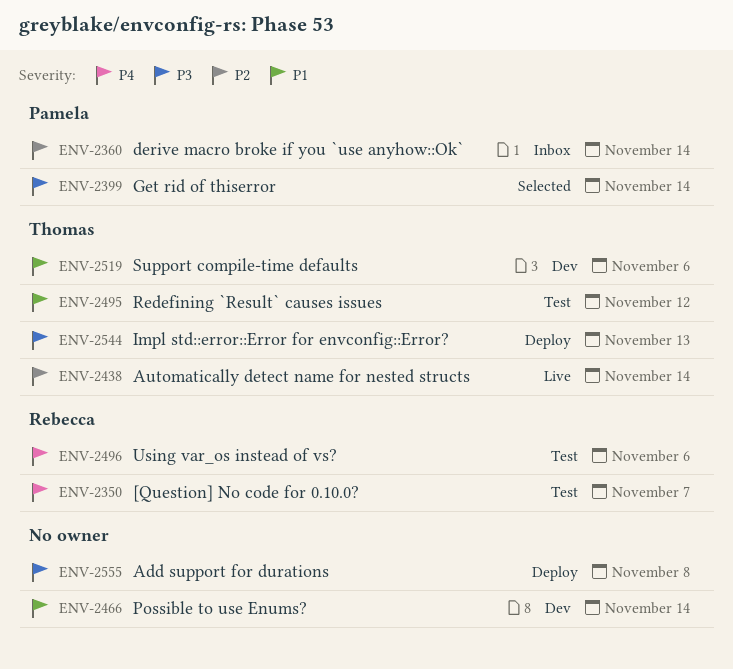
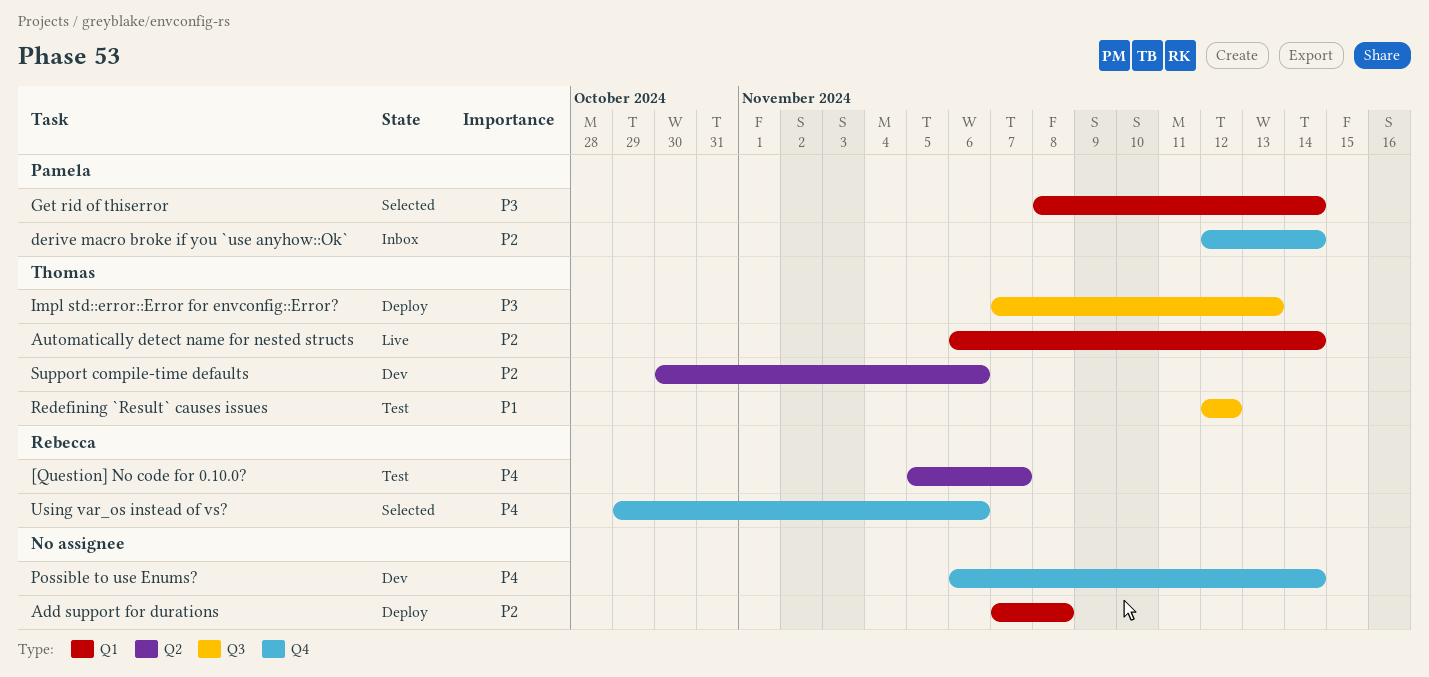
Add support for durations, priority: P3 -> P2
Possible to use Enums?, priority: P1 -> P4
Support compile-time defaults, priority: P1 -> P2
Using var_os instead of vs?, status: Test -> Selected

